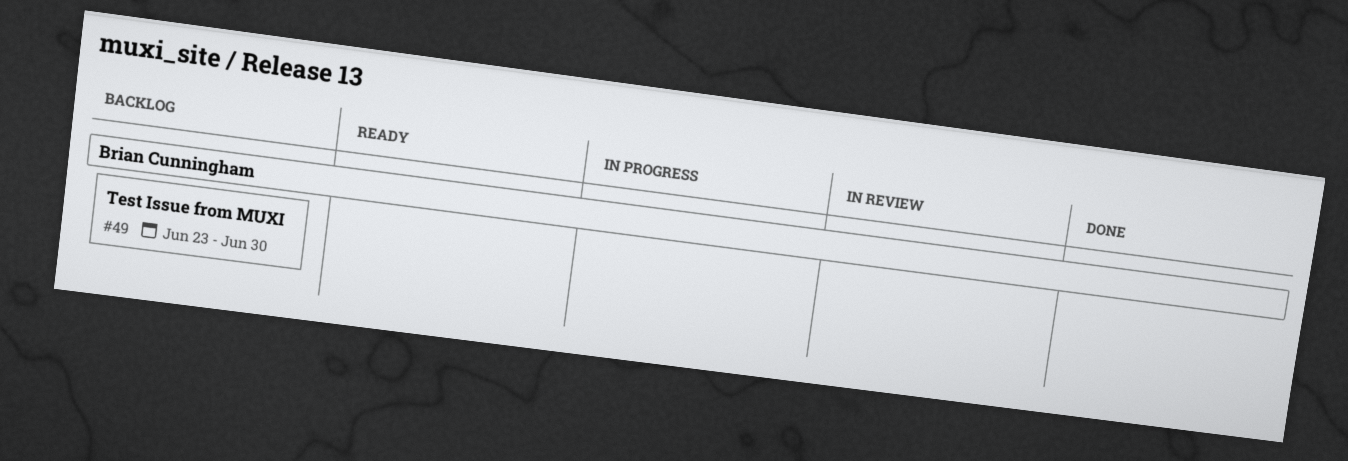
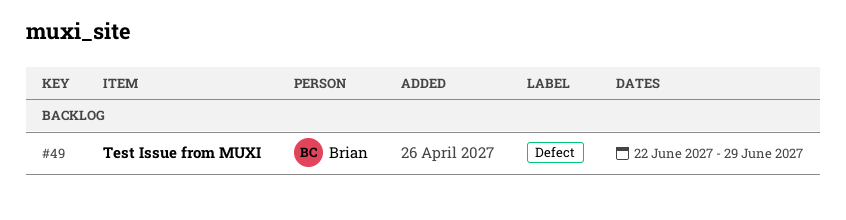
#49, start: Jun 23 -> Jun 22
#49, due: Jun 30 -> Jun 29

